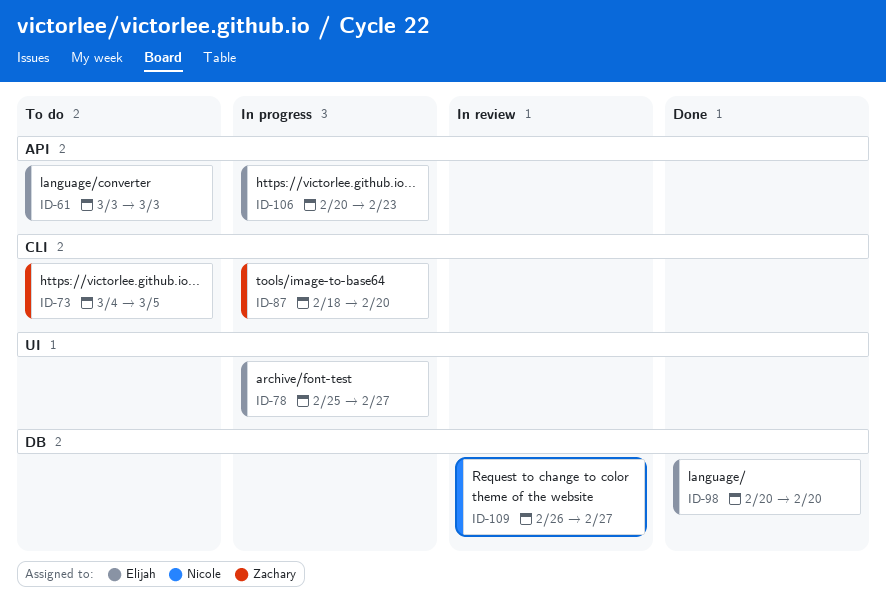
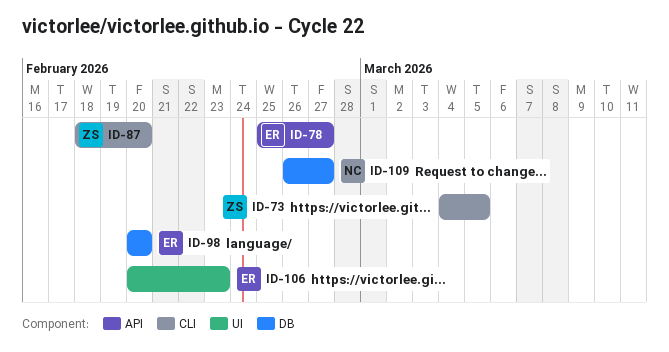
ID-61: present -> none
ID-78, label: UI -> API
ID-106, label: API -> UI

